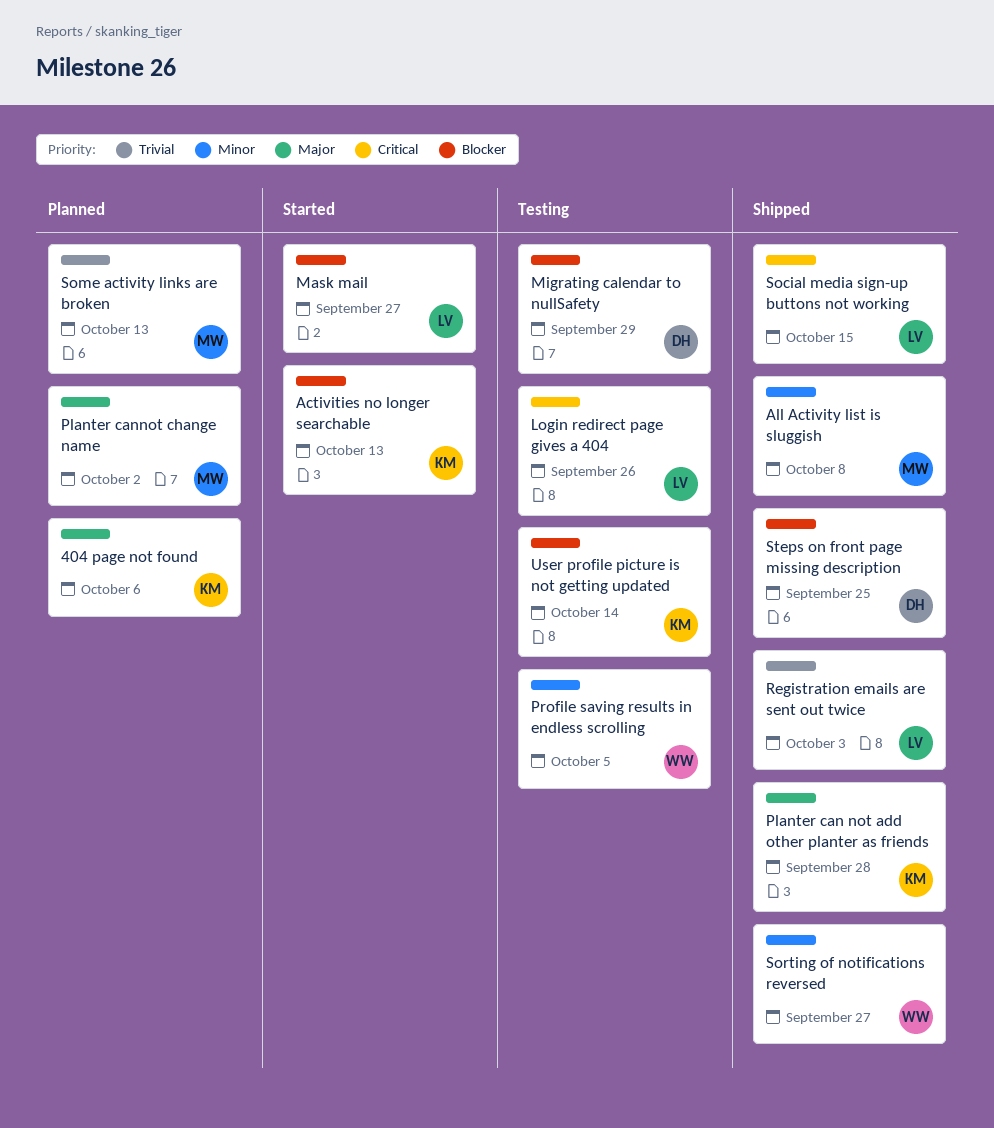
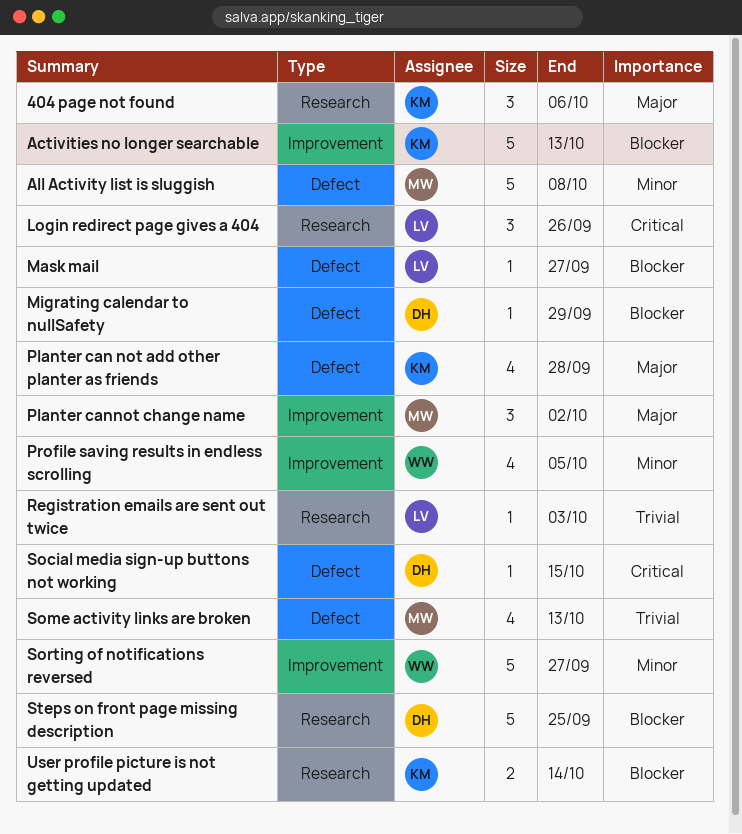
Social media sign-up buttons not working, owner: LV -> DH

